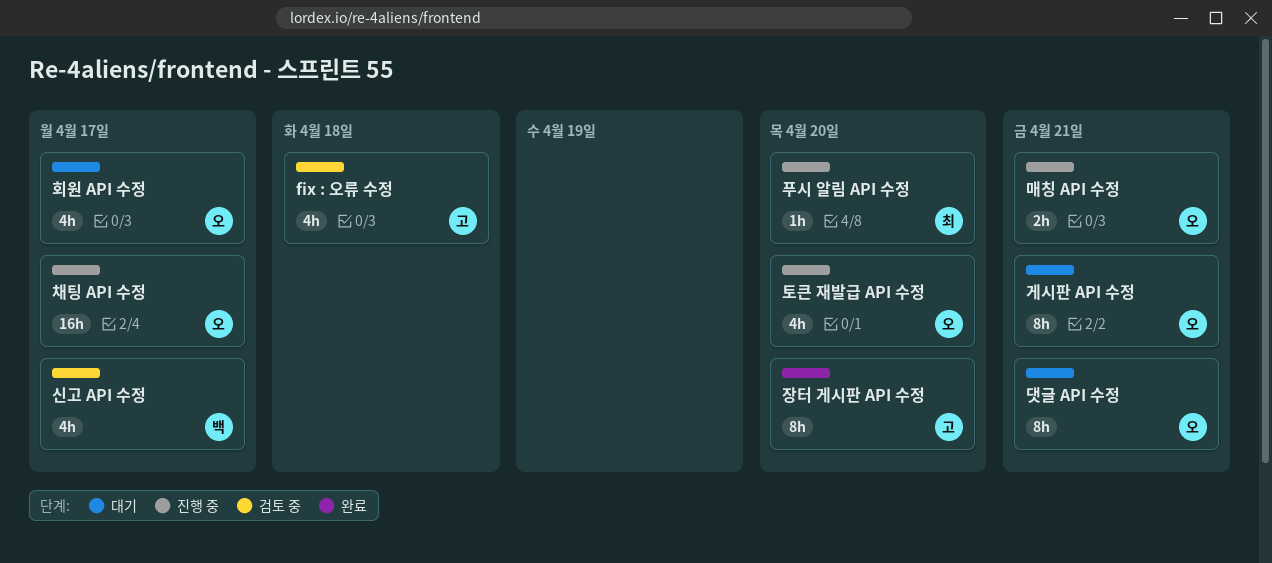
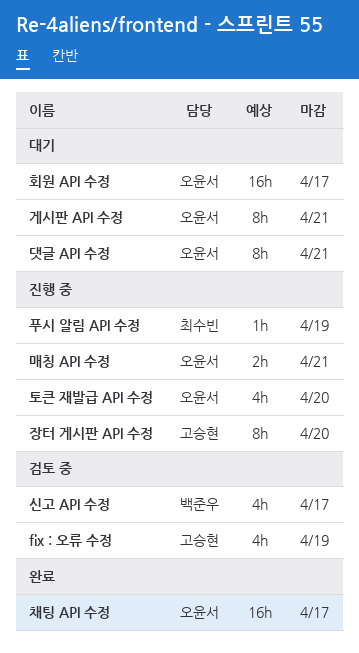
fix : 오류 수정, due: Apr 18 -> Apr 19
장터 게시판 API 수정, status: 완료 -> 진행 중
채팅 API 수정, status: 진행 중 -> 완료
푸시 알림 API 수정, due: Apr 20 -> Apr 19
회원 API 수정, estimate: 4h -> 16h

